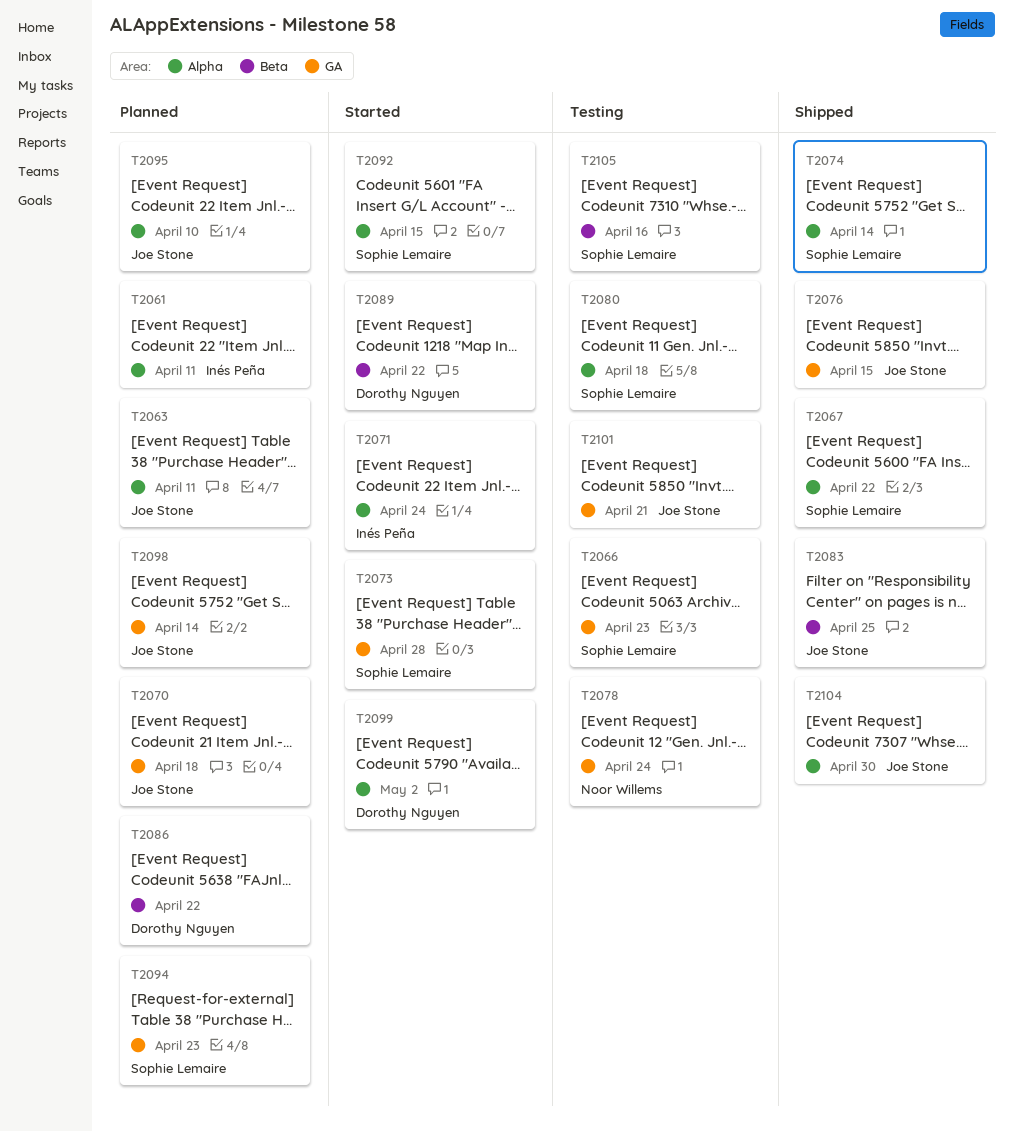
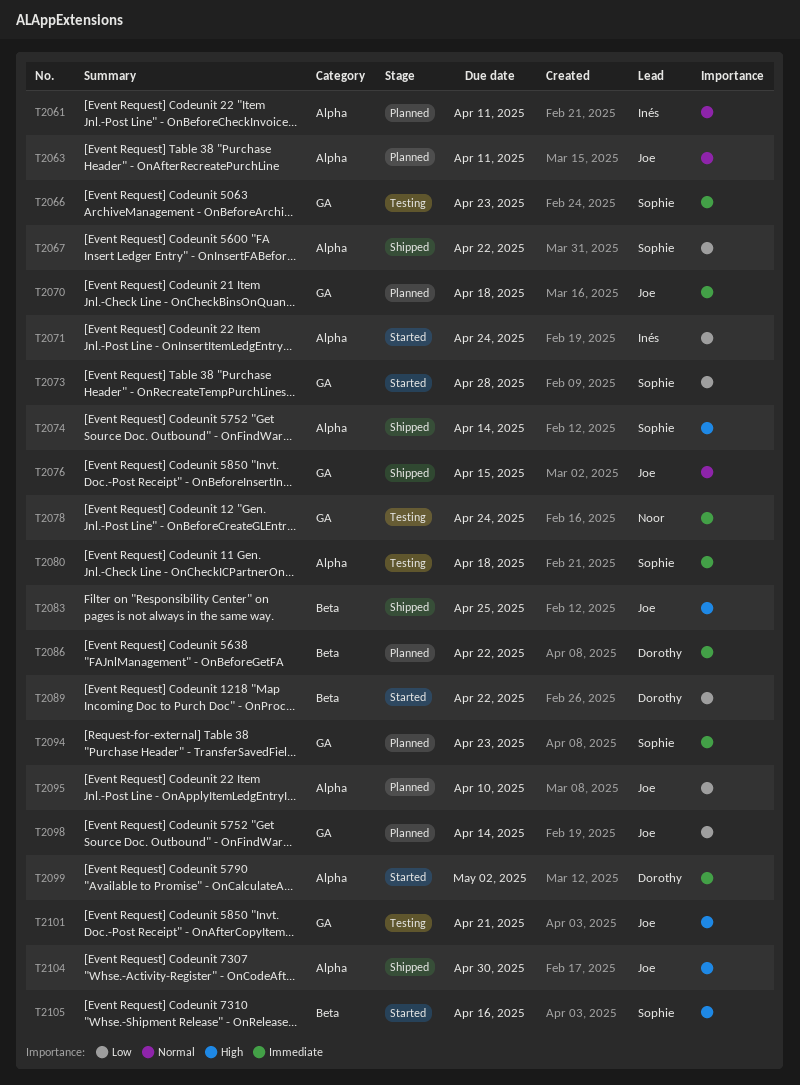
T2092: present -> none
T2105, status: Testing -> Started

